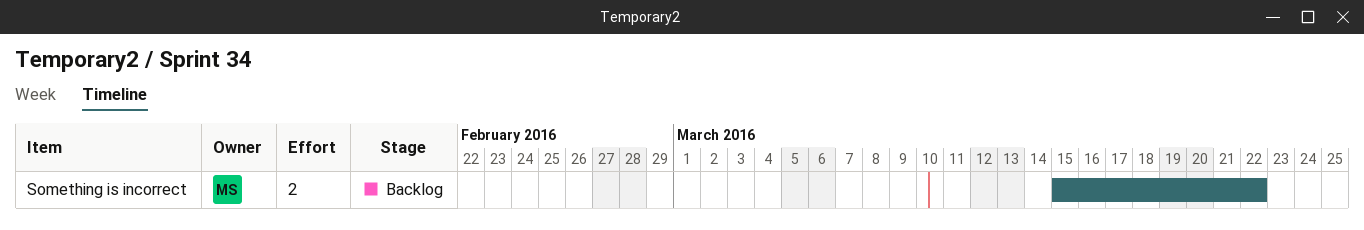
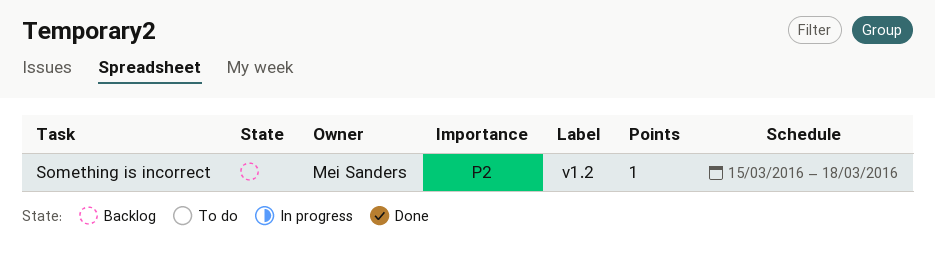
Something is incorrect, estimate: 2 -> 1
Something is incorrect, due: Mar 22 -> Mar 18

